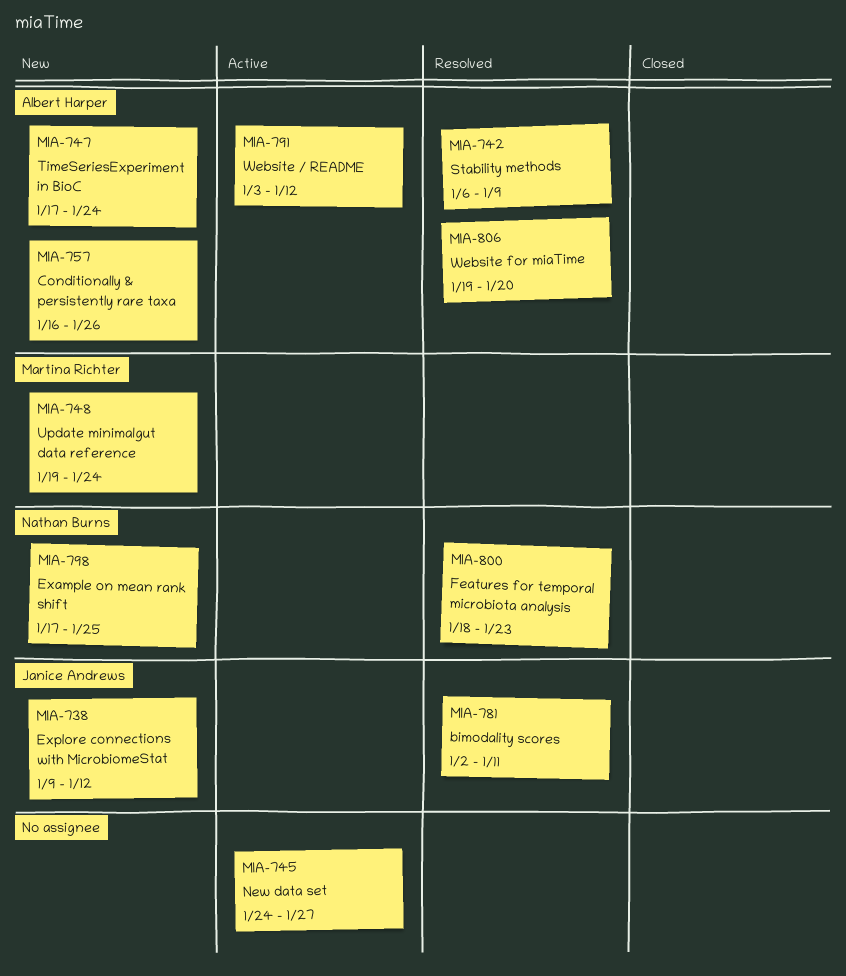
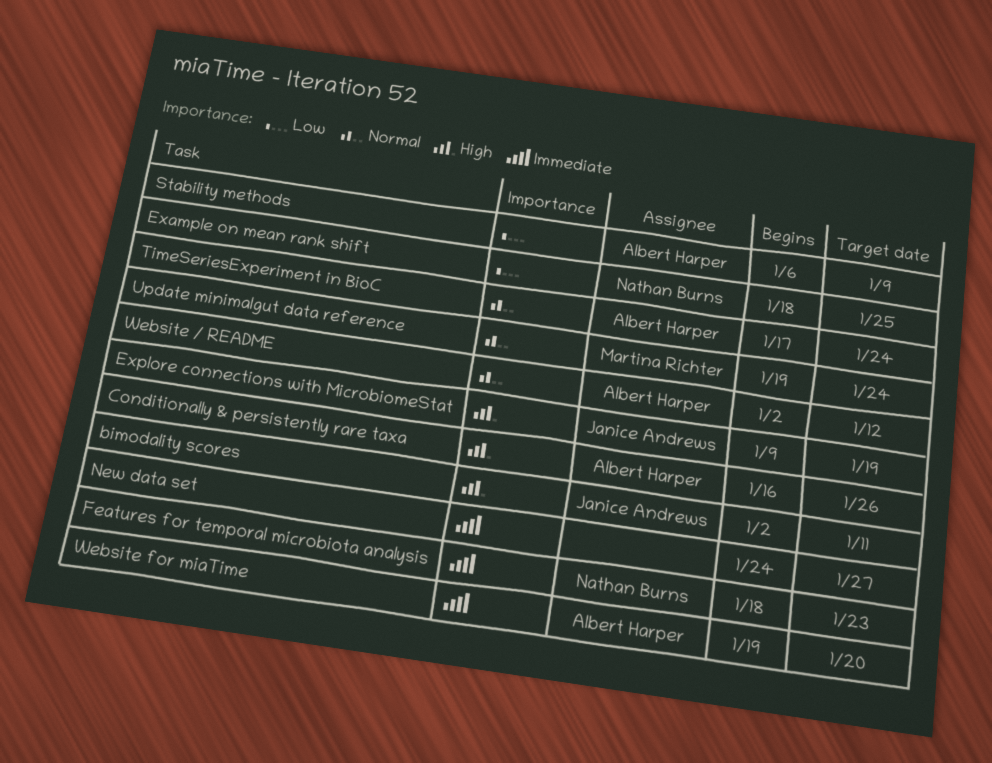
Example on mean rank shift, start: Jan 17 -> Jan 18
Explore connections with MicrobiomeStat, due: Jan 12 -> Jan 19
Website / README, start: Jan 3 -> Jan 2

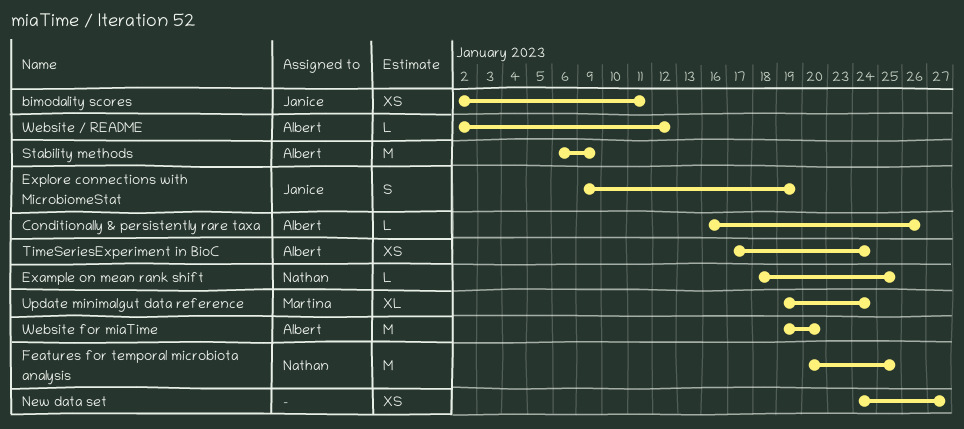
Features for temporal microbiota analysis, start: Jan 18 -> Jan 20
Features for temporal microbiota analysis, due: Jan 23 -> Jan 25

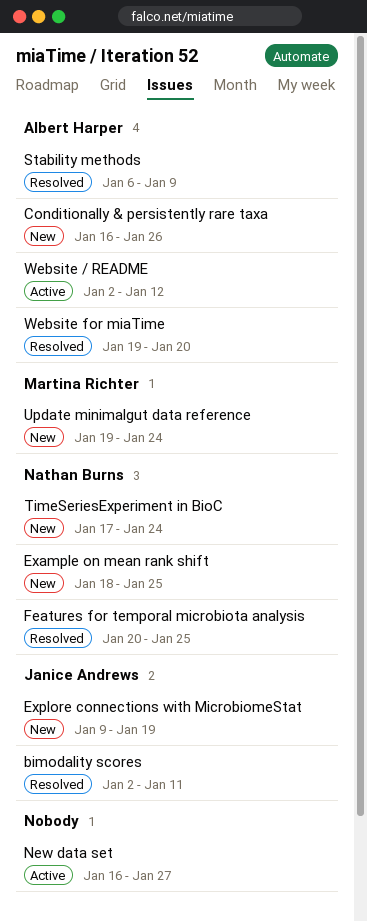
New data set, start: Jan 24 -> Jan 16
TimeSeriesExperiment in BioC, owner: Albert Harper -> Nathan Burns

